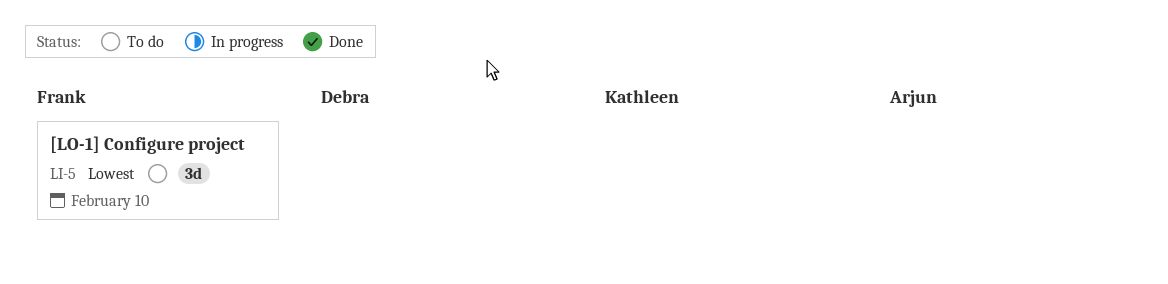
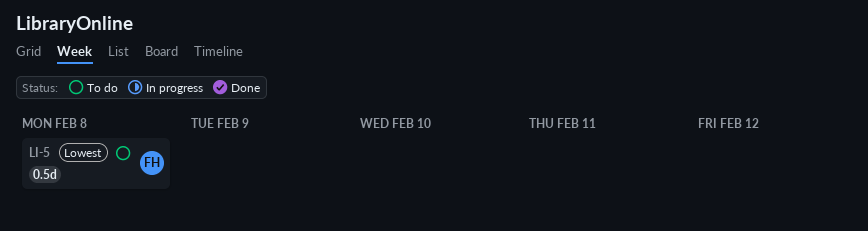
LI-5, estimate: 3d -> 0.5d
LI-5, due: Feb 10 -> Feb 8

